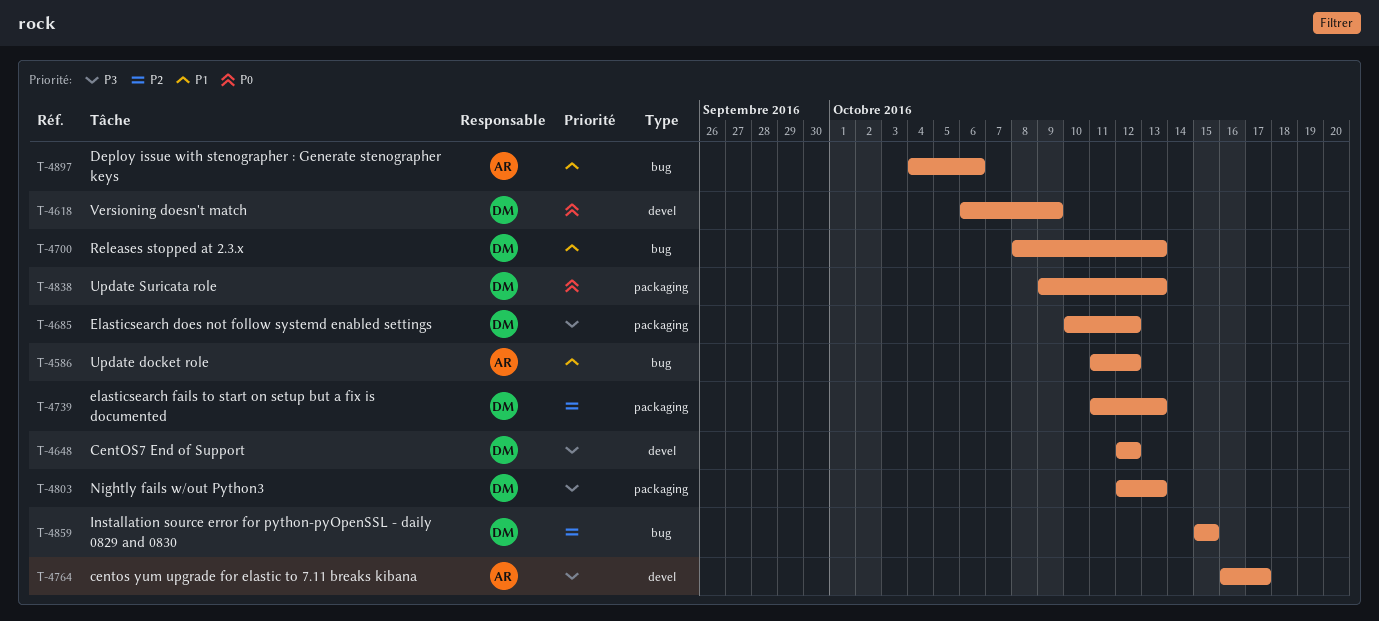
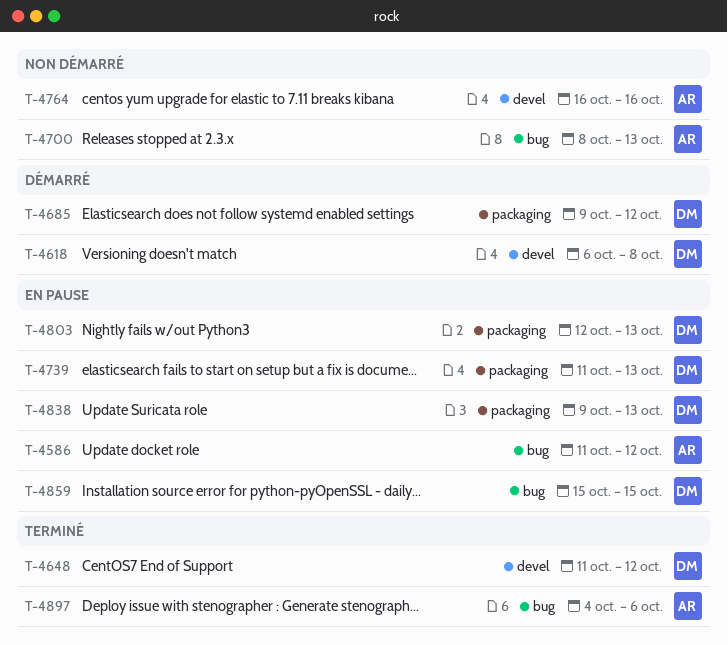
T-4618, due: Oct 9 -> Oct 8
T-4648, start: Oct 12 -> Oct 11
T-4685, start: Oct 10 -> Oct 9
T-4700, owner: DM -> AR
T-4764, due: Oct 17 -> Oct 16

